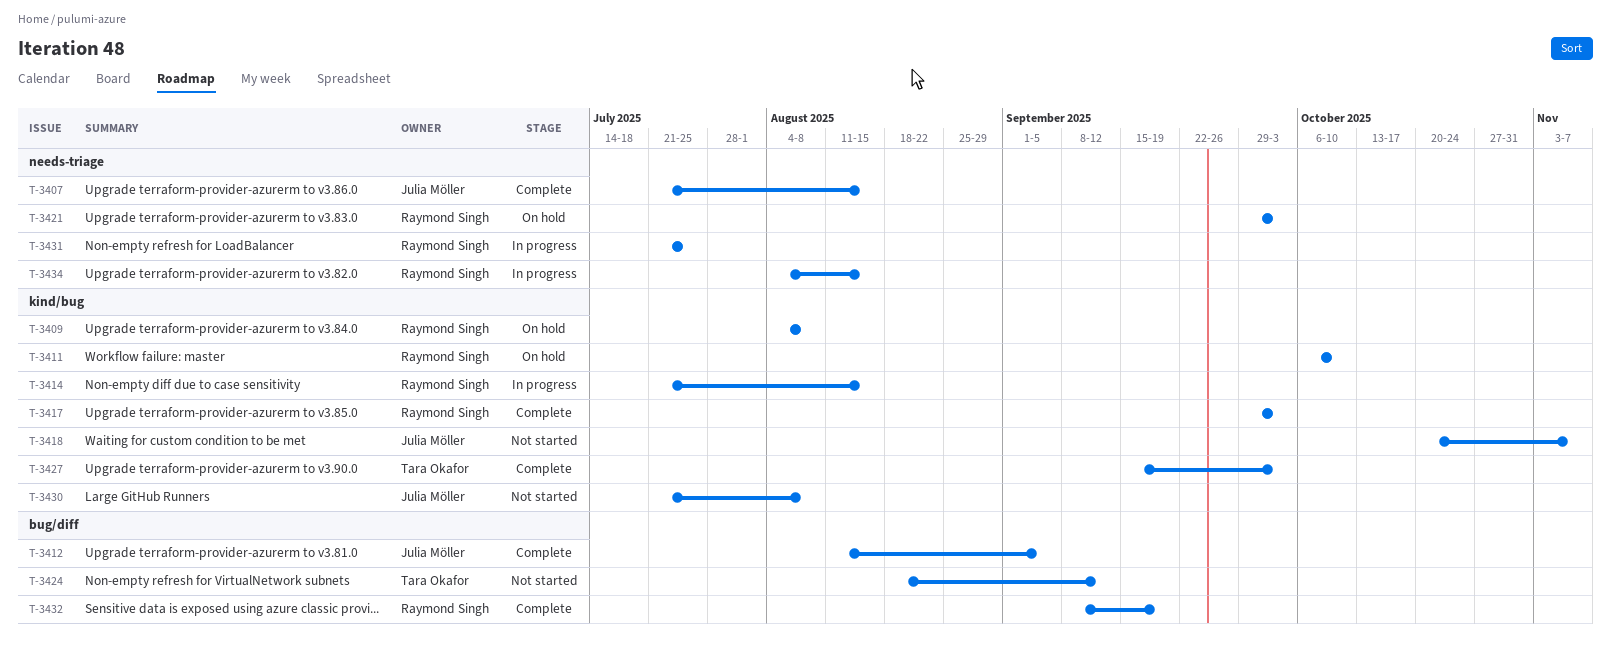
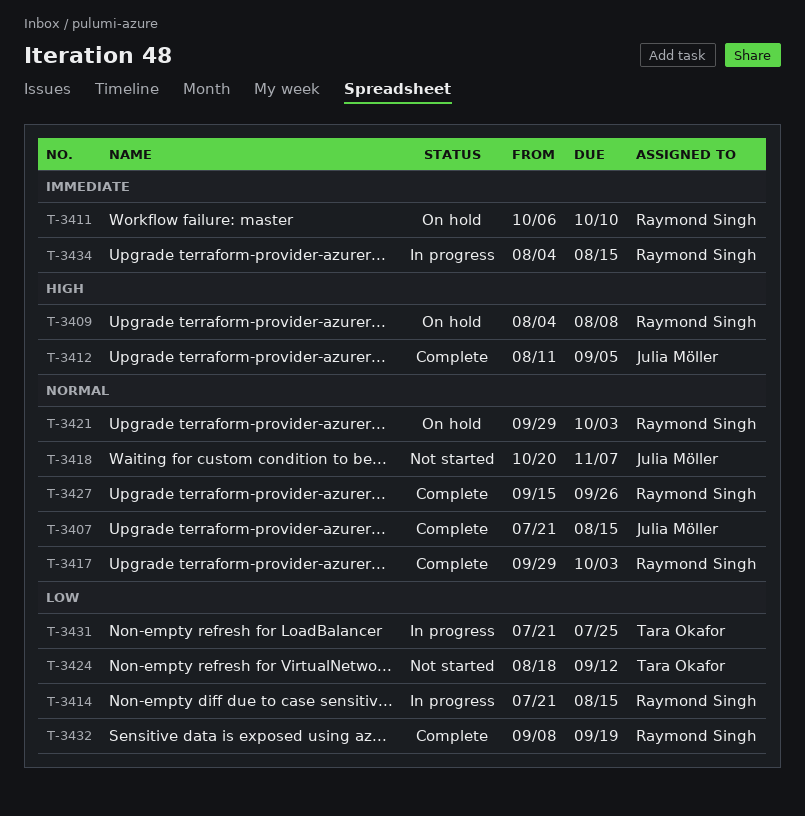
T-3427, owner: Tara Okafor -> Raymond Singh
T-3427, due: Oct 3 -> Sep 26
T-3430: present -> none
T-3431, owner: Raymond Singh -> Tara Okafor

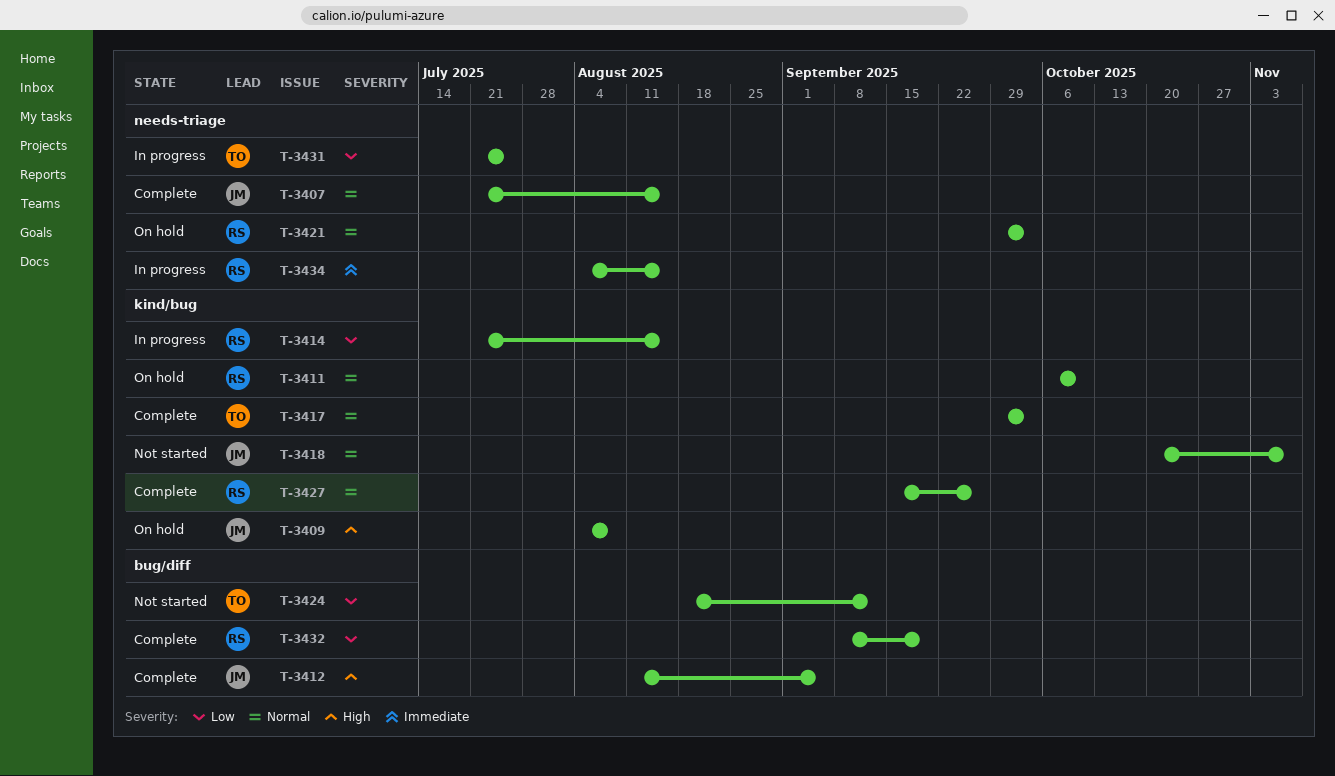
T-3409, owner: Raymond Singh -> Julia Möller
T-3411, priority: Immediate -> Normal
T-3417, owner: Raymond Singh -> Tara Okafor

